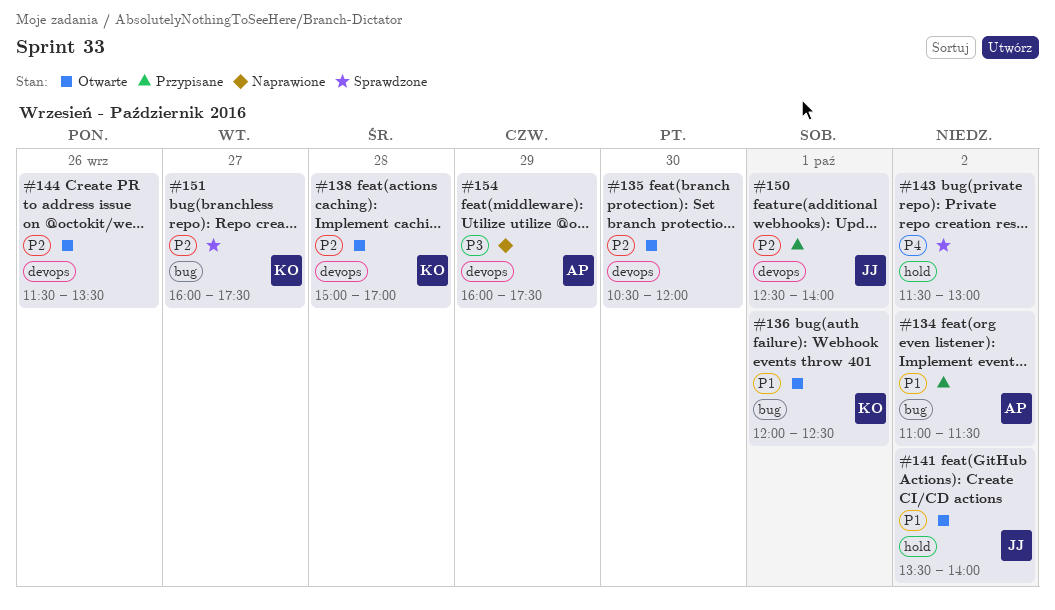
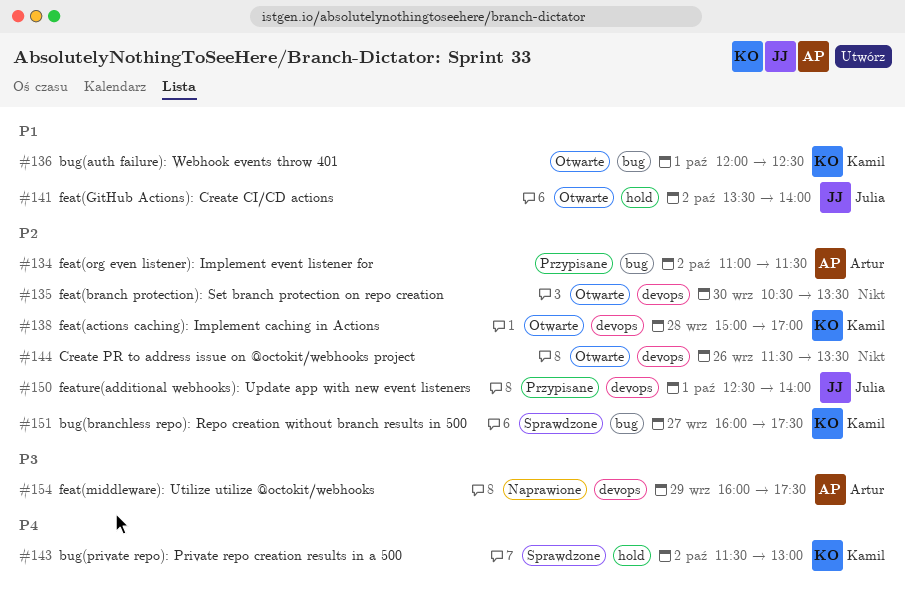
#134, priority: P1 -> P2
#135, ends: 12:00 -> 13:30
#143, owner: none -> Kamil

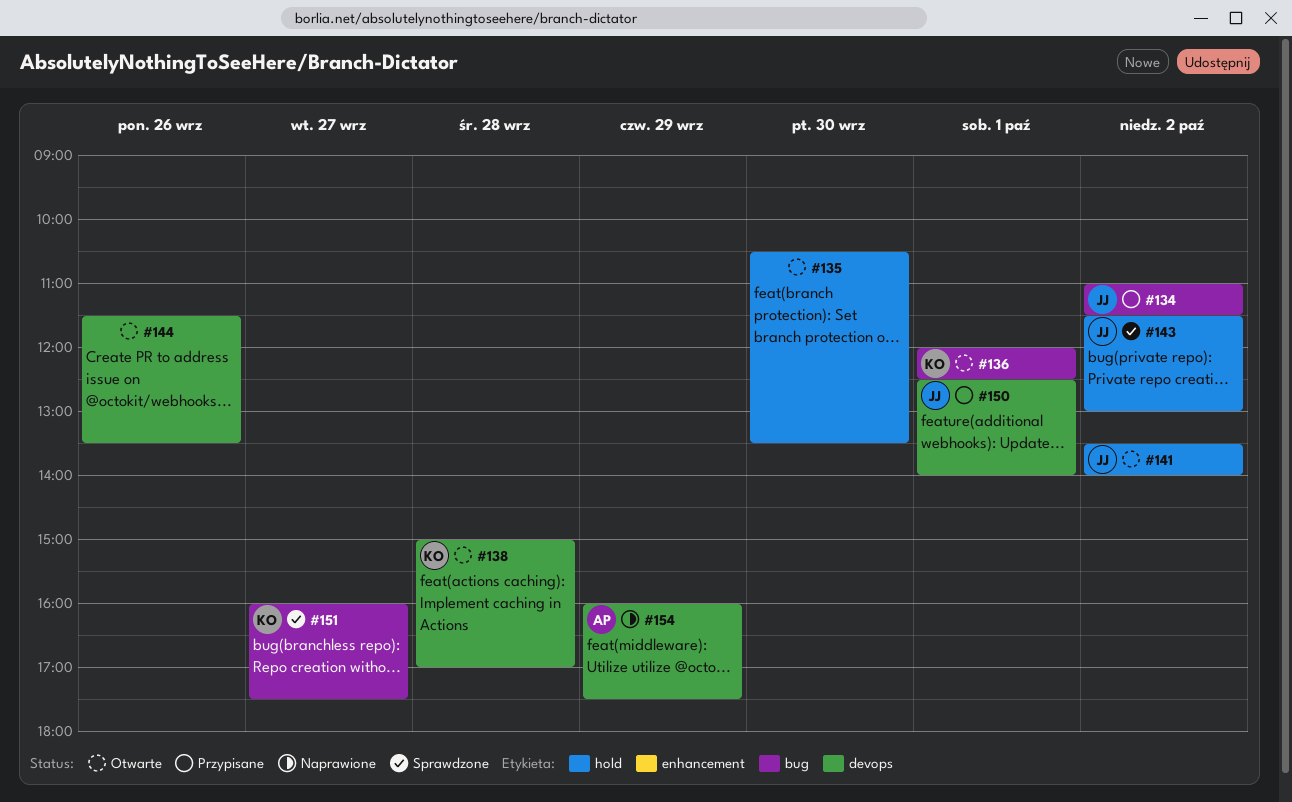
#134, owner: Artur -> Julia
#135, label: devops -> hold
#143, owner: Kamil -> Julia

